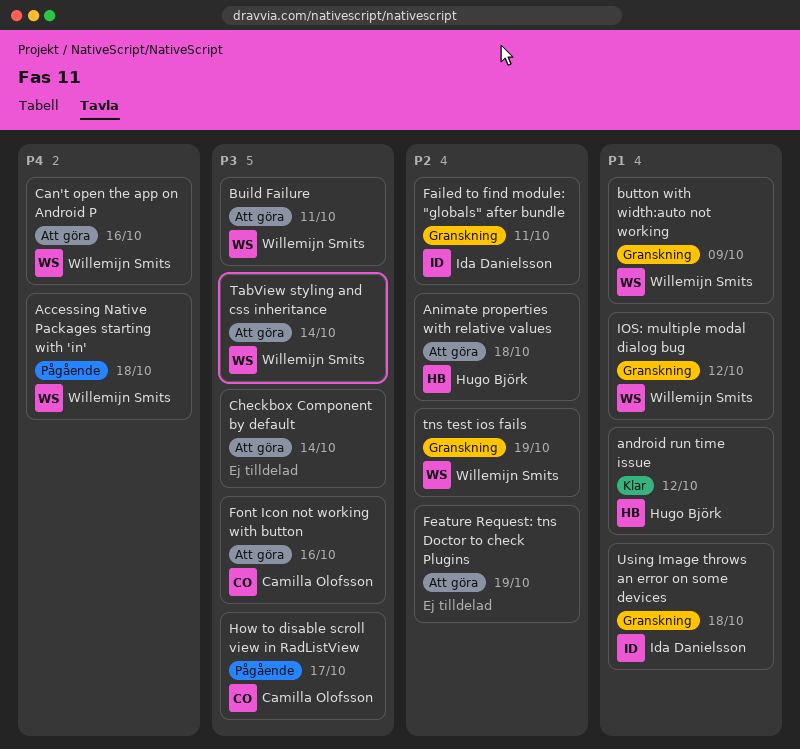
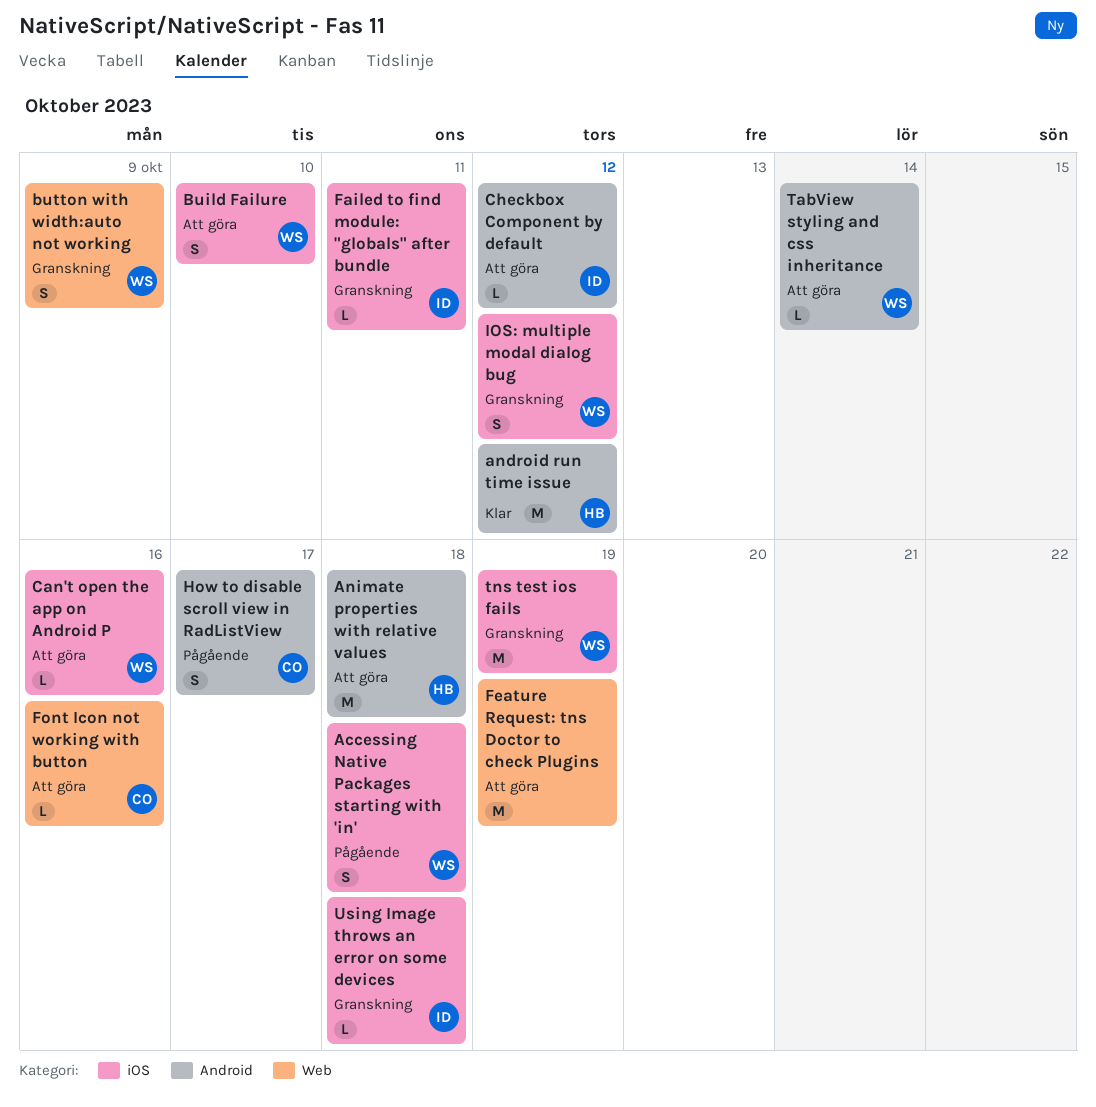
Build Failure, due: Oct 11 -> Oct 10
Checkbox Component by default, owner: none -> Ida Danielsson
Checkbox Component by default, due: Oct 14 -> Oct 12

